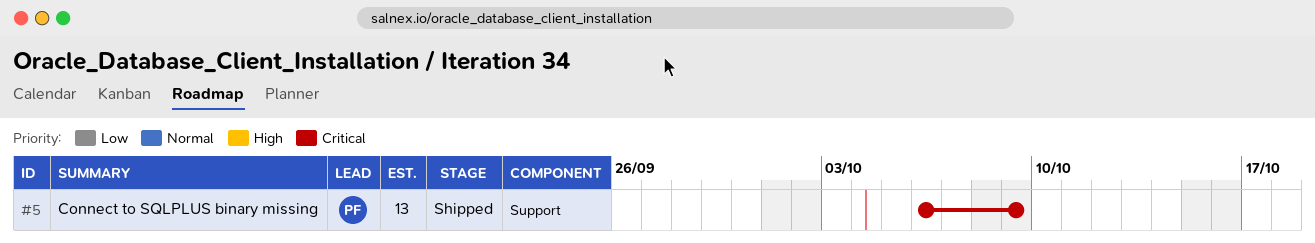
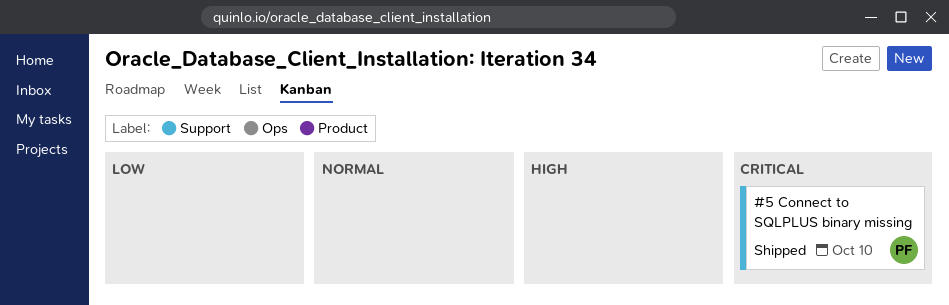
#5, due: Oct 9 -> Oct 10

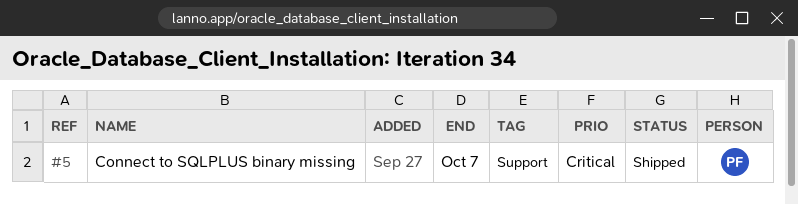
#5, due: Oct 10 -> Oct 7

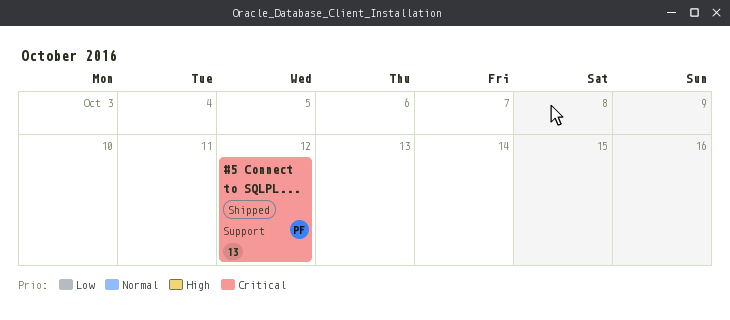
#5, due: Oct 7 -> Oct 12

